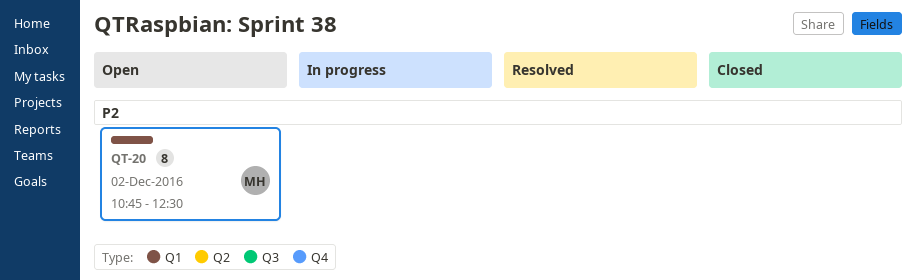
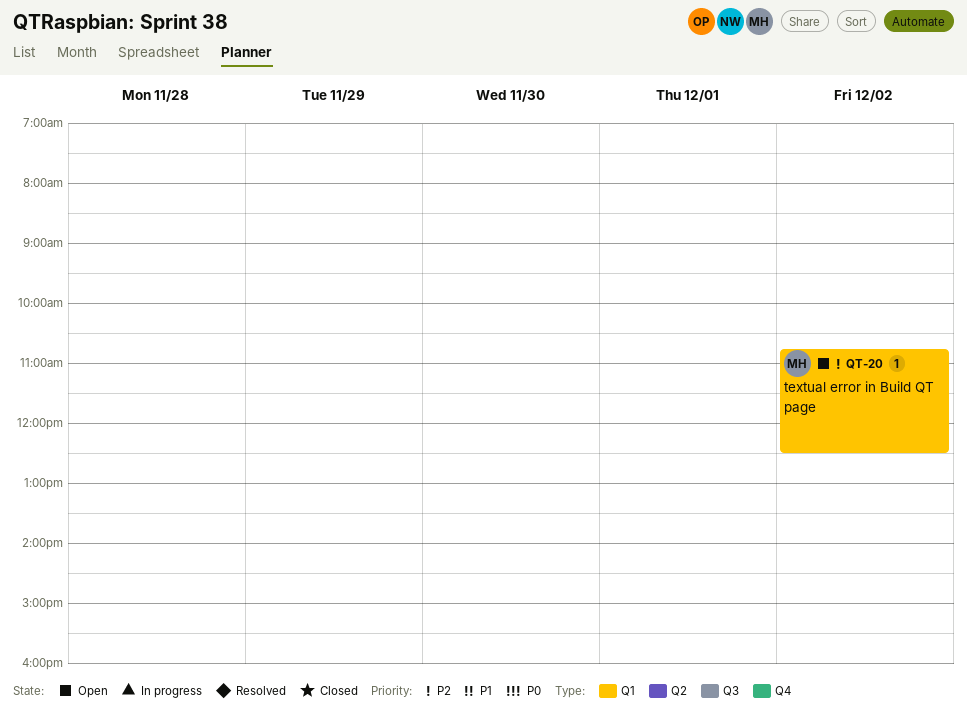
QT-20, estimate: 8 -> 1

